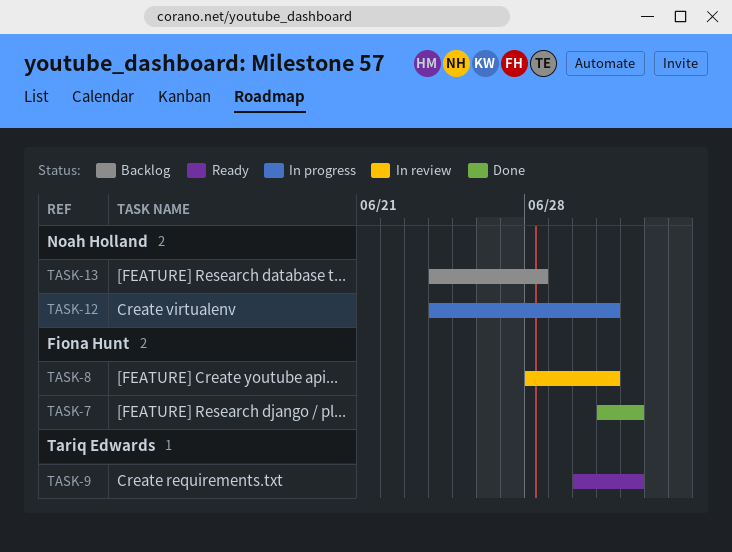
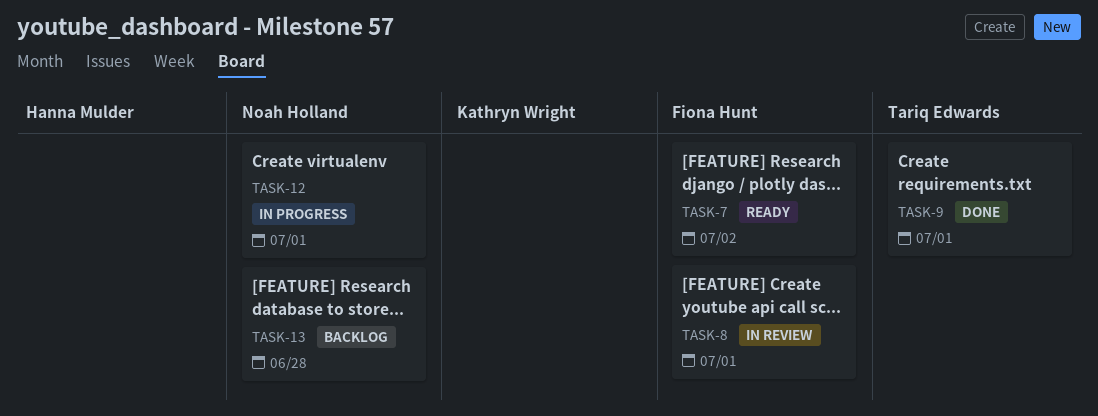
TASK-7, status: Done -> Ready
TASK-9, status: Ready -> Done
TASK-9, due: Jul 2 -> Jul 1

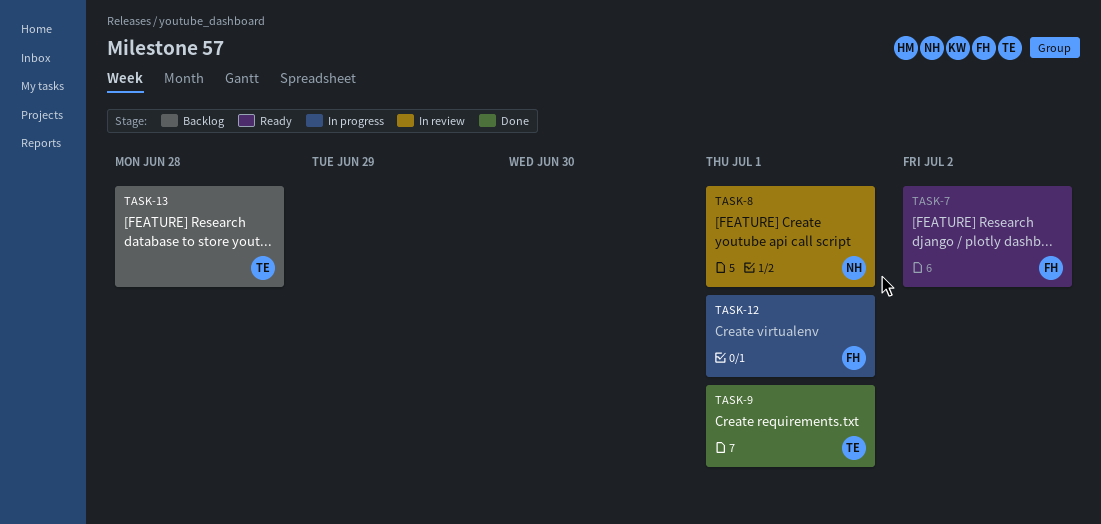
TASK-8, owner: Fiona Hunt -> Noah Holland
TASK-12, owner: Noah Holland -> Fiona Hunt
TASK-13, owner: Noah Holland -> Tariq Edwards

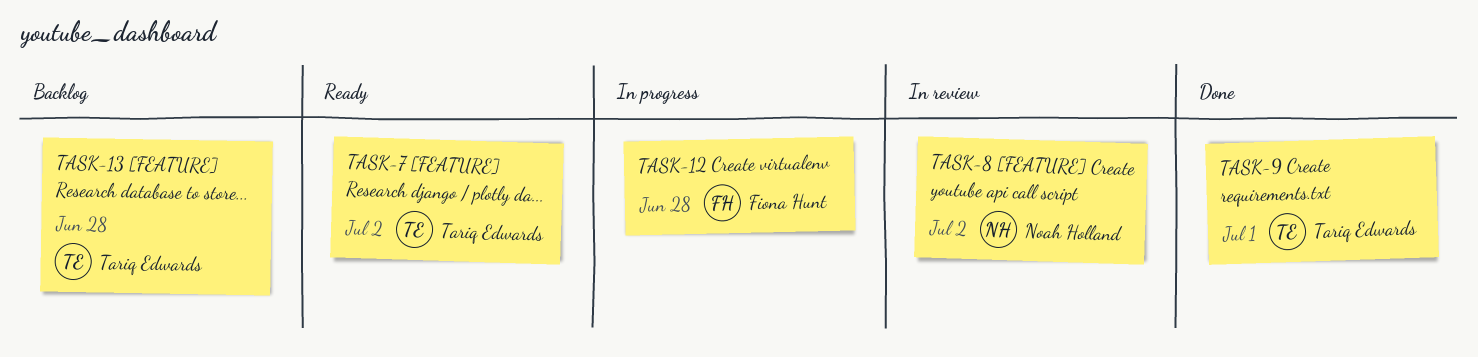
TASK-7, owner: Fiona Hunt -> Tariq Edwards
TASK-8, due: Jul 1 -> Jul 2
TASK-12, due: Jul 1 -> Jun 28

